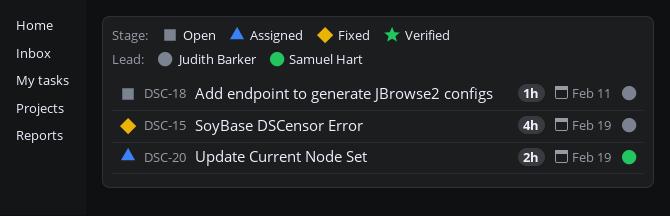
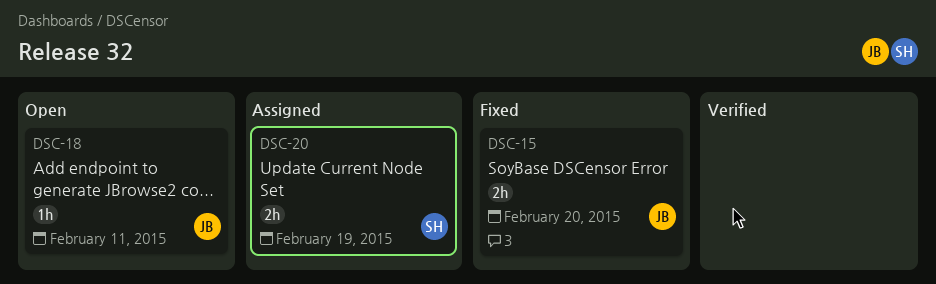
DSC-15, estimate: 4h -> 2h
DSC-15, due: Feb 19 -> Feb 20

